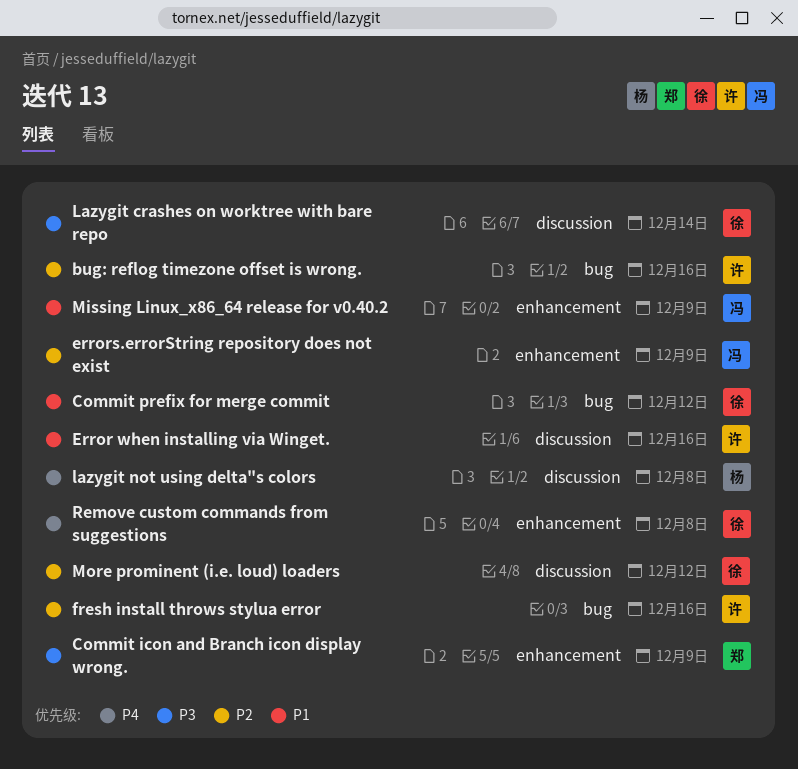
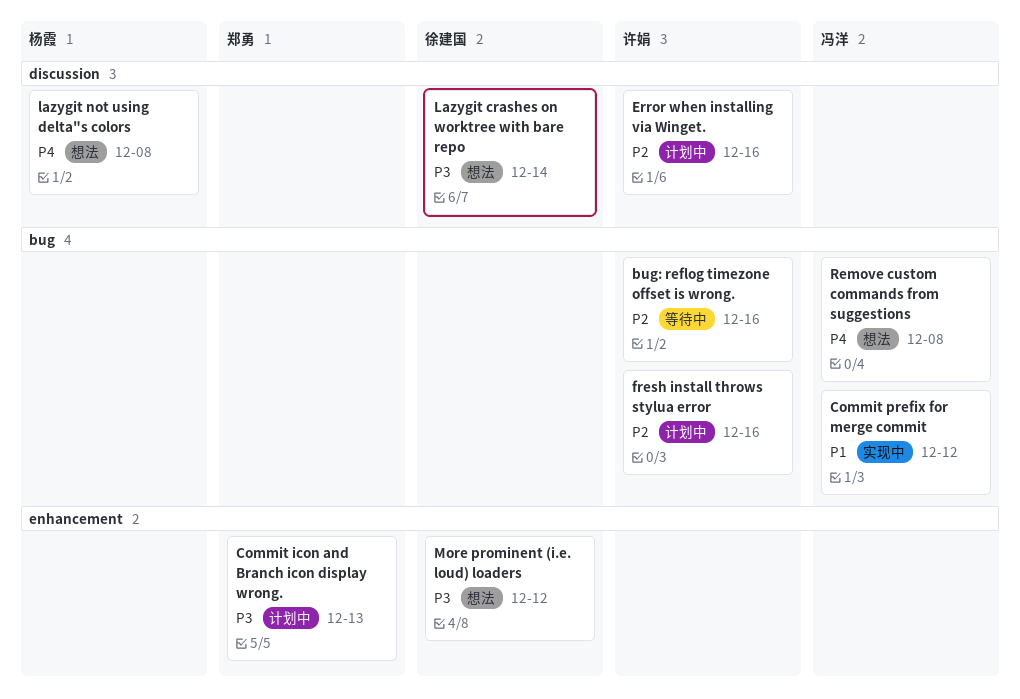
Commit icon and Branch icon display wrong., due: Dec 9 -> Dec 13
Commit prefix for merge commit, owner: 徐建国 -> 冯洋
Error when installing via Winget., priority: P1 -> P2
errors.errorString repository does not exist: present -> none
Missing Linux_x86_64 release for v0.40.2: present -> none
More prominent (i.e. loud) loaders, priority: P2 -> P3
More prominent (i.e. loud) loaders, label: discussion -> enhancement
Remove custom commands from suggestions, owner: 徐建国 -> 冯洋
Remove custom commands from suggestions, label: enhancement -> bug

